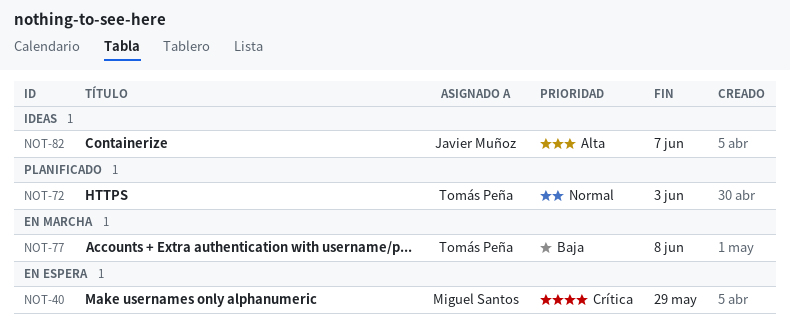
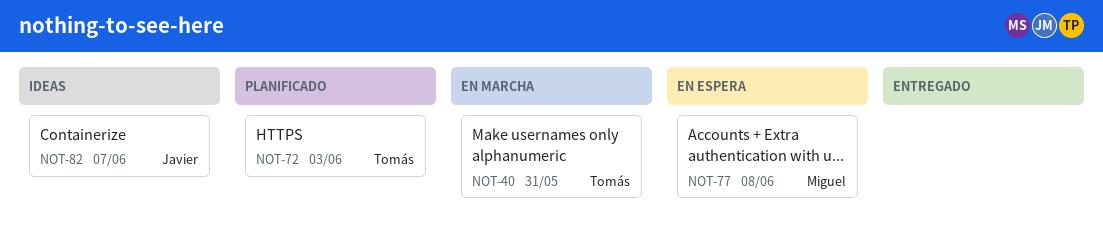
NOT-40, status: En espera -> En marcha
NOT-40, owner: Miguel Santos -> Tomás Peña
NOT-40, due: May 29 -> May 31
NOT-77, status: En marcha -> En espera
NOT-77, owner: Tomás Peña -> Miguel Santos

